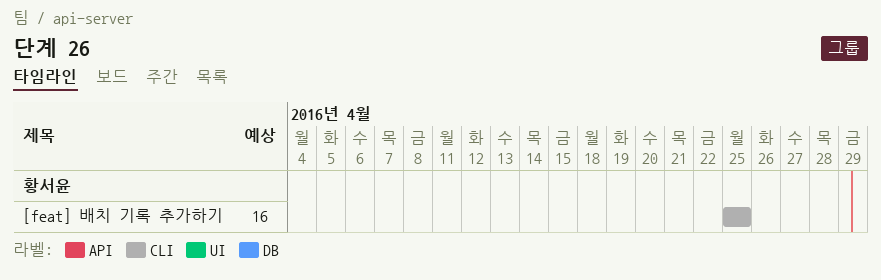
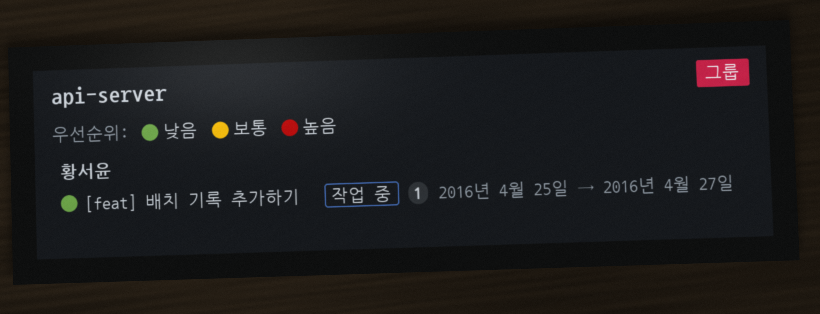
[feat] 배치 기록 추가하기, estimate: 16 -> 1
[feat] 배치 기록 추가하기, due: Apr 25 -> Apr 27

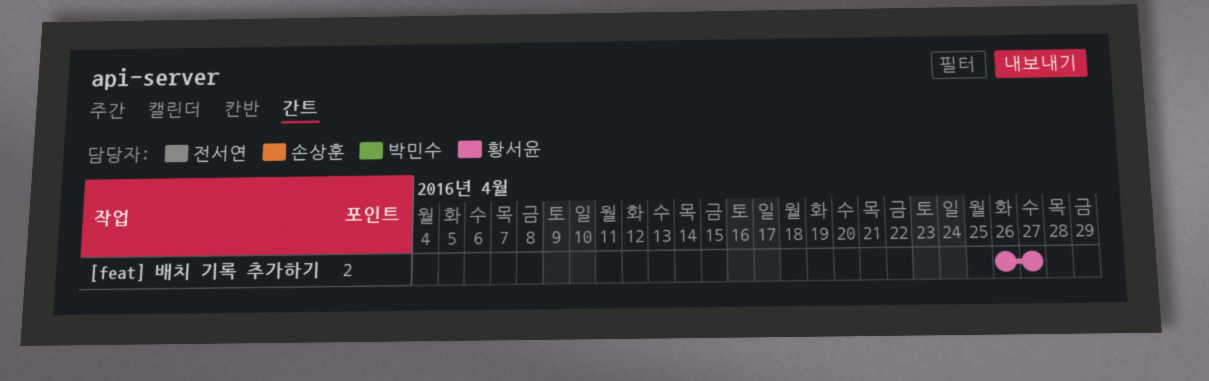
[feat] 배치 기록 추가하기, estimate: 1 -> 2
[feat] 배치 기록 추가하기, start: Apr 25 -> Apr 26

